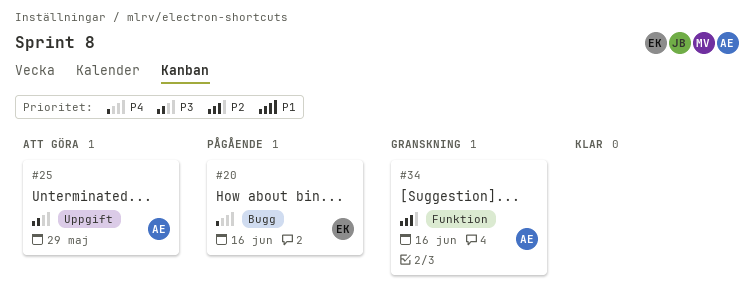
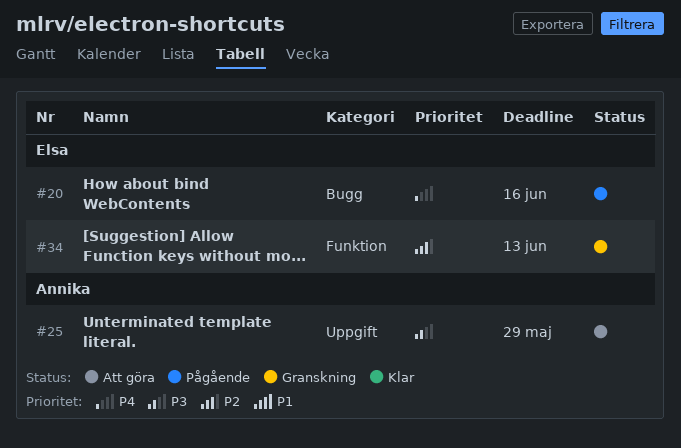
#34, owner: Annika -> Elsa
#34, due: Jun 16 -> Jun 13

